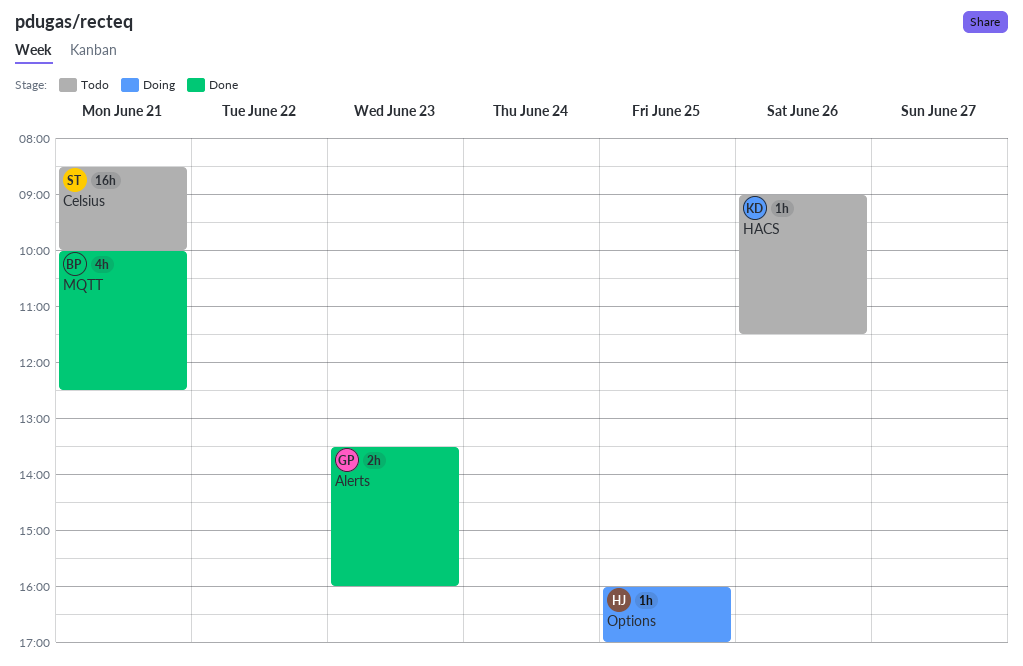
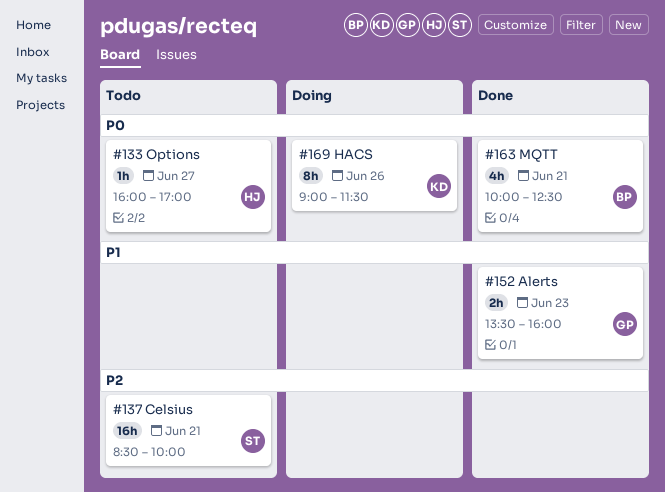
HACS, status: Todo -> Doing
HACS, estimate: 1h -> 8h
Options, status: Doing -> Todo
Options, day: Jun 25 -> Jun 27

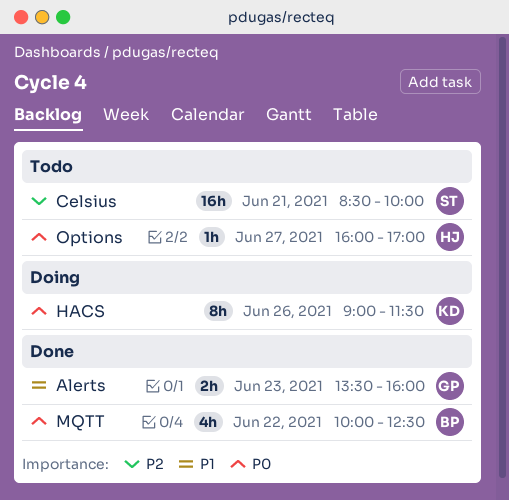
MQTT, day: Jun 21 -> Jun 22

